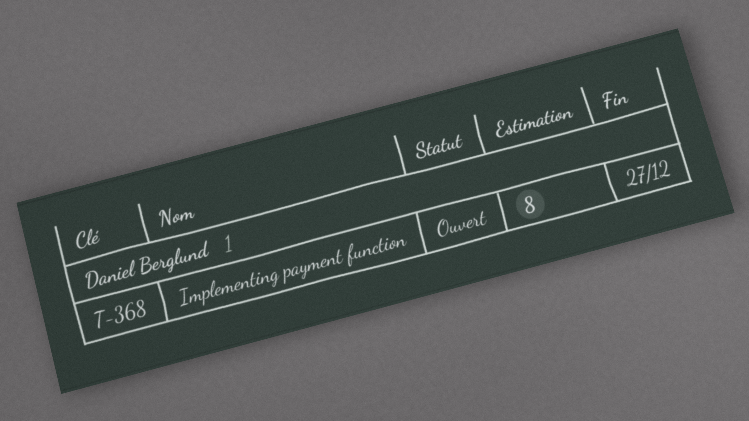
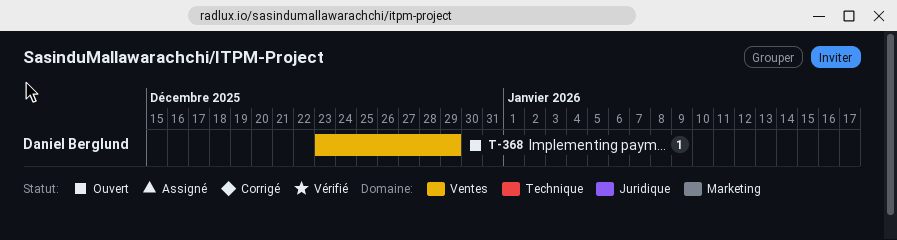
T-368, estimate: 8 -> 1
T-368, due: Dec 27 -> Dec 29

